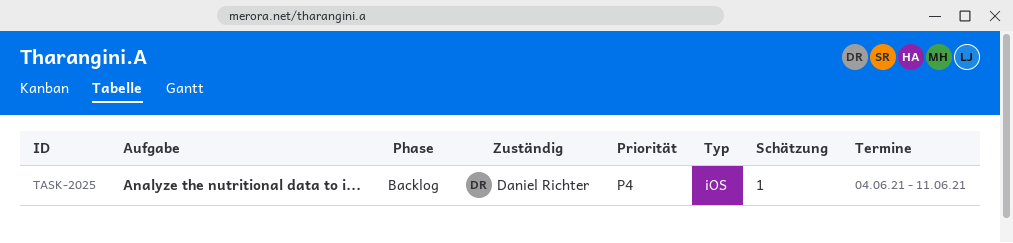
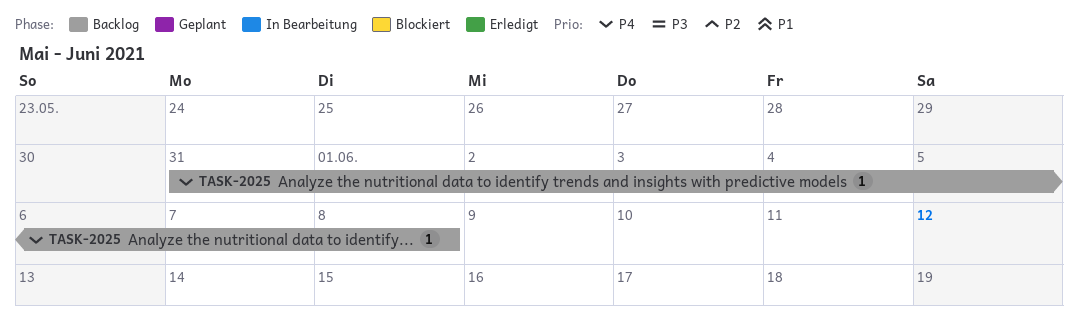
TASK-2025, start: Jun 4 -> May 31
TASK-2025, due: Jun 11 -> Jun 8

